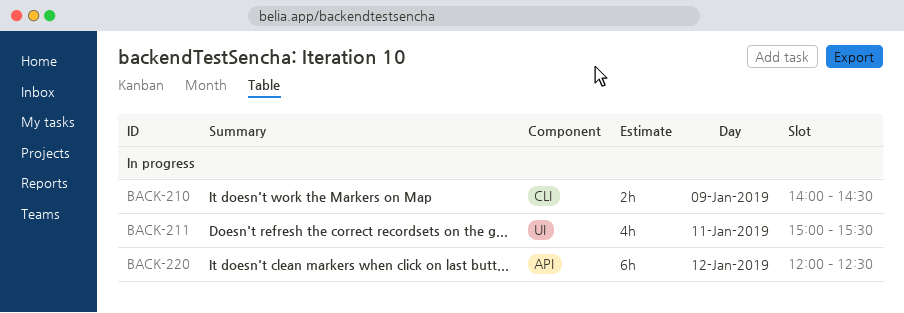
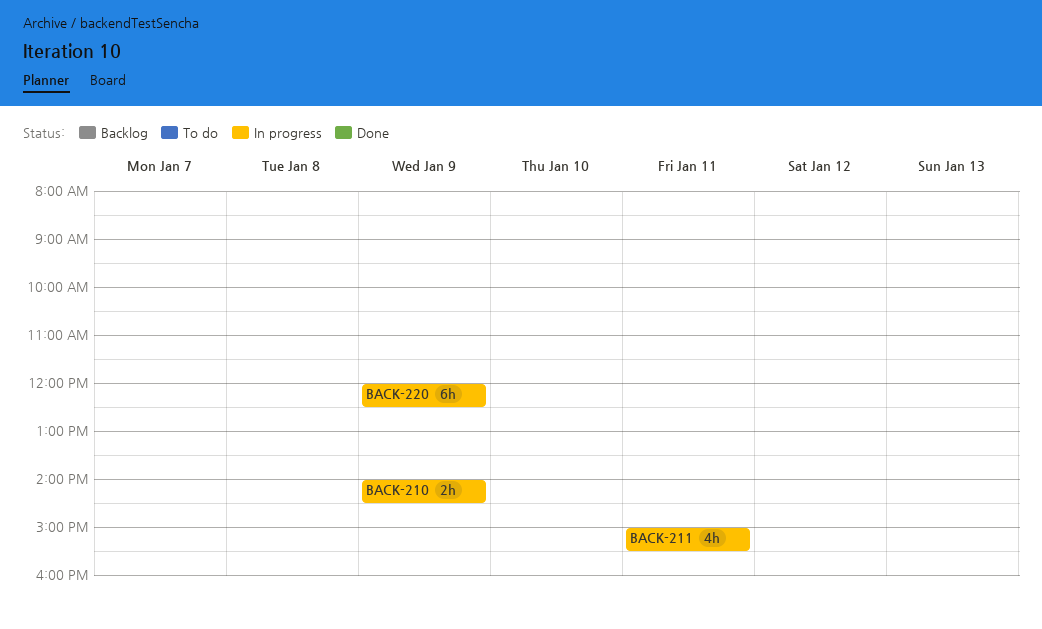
BACK-220, day: Jan 12 -> Jan 9

